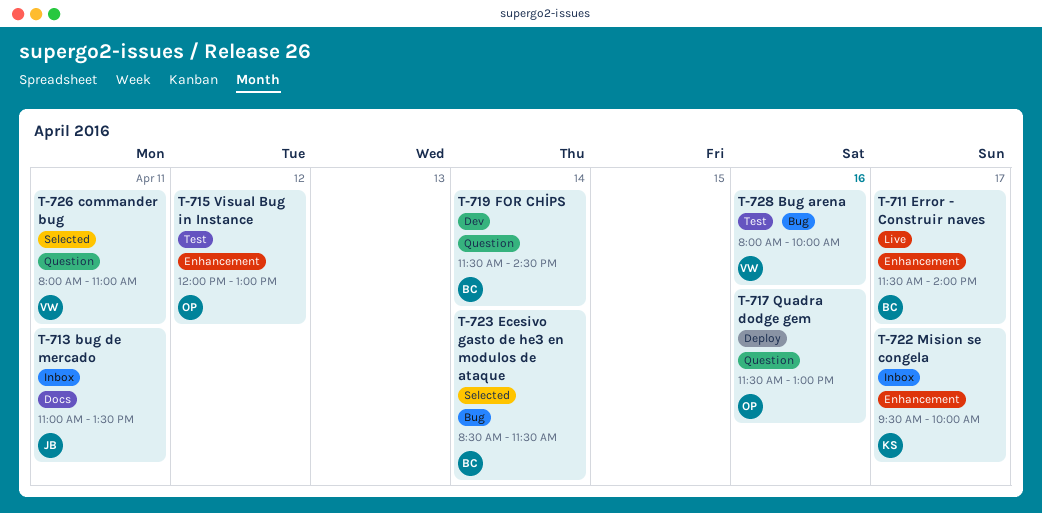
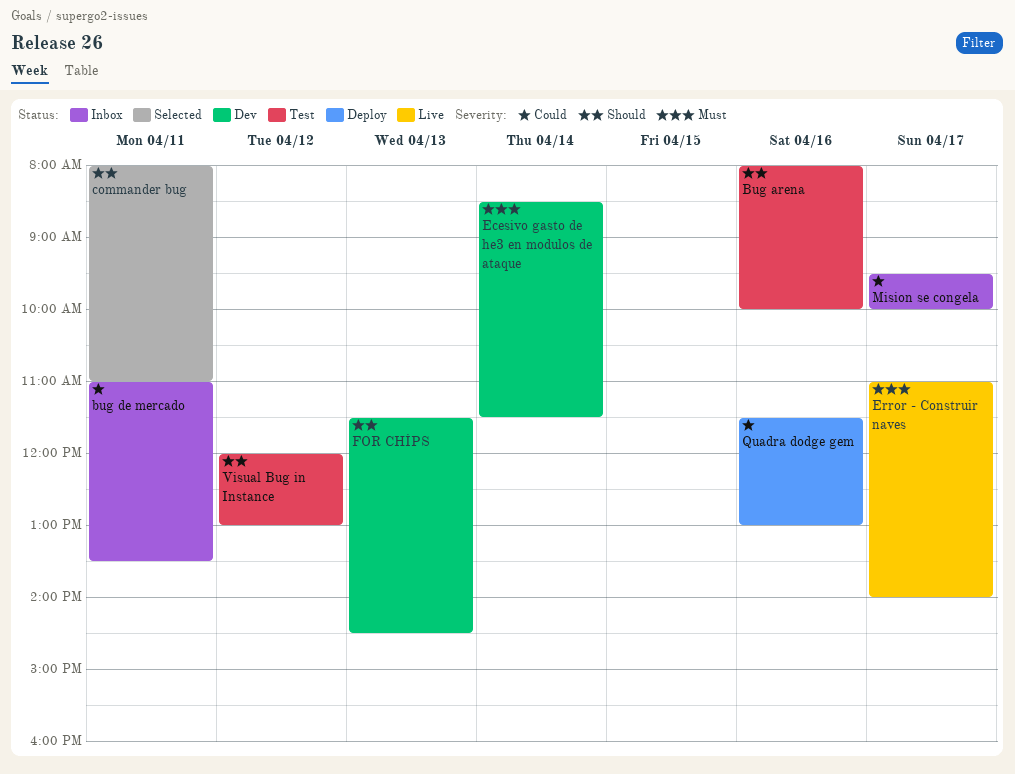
Ecesivo gasto de he3 en modulos de ataque, status: Selected -> Dev
Error - Construir naves, begins: 11:30 -> 11:00
FOR CHİPS, day: Apr 14 -> Apr 13

